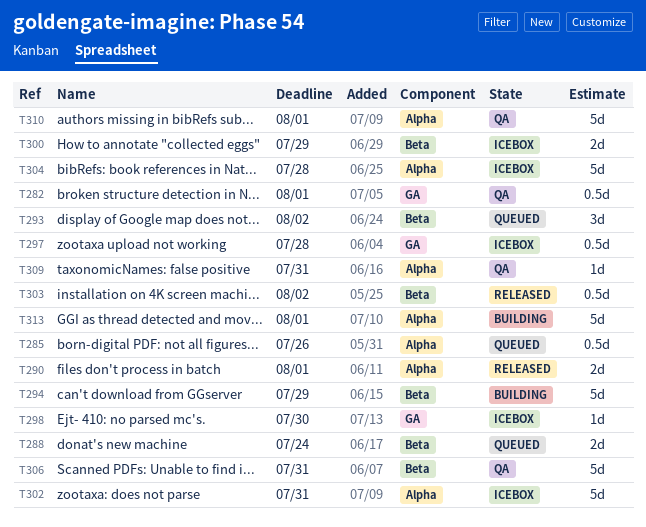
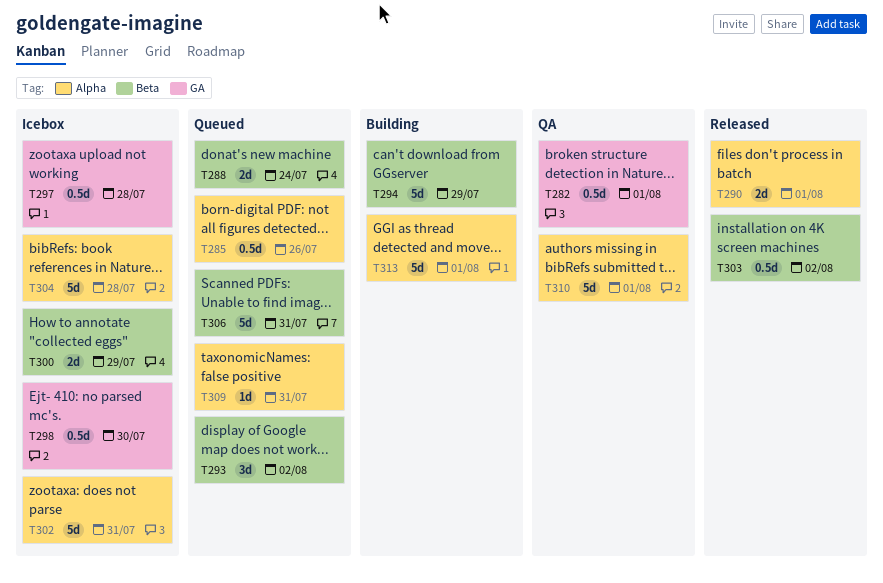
T298, estimate: 1d -> 0.5d
T306, status: QA -> Queued
T309, status: QA -> Queued

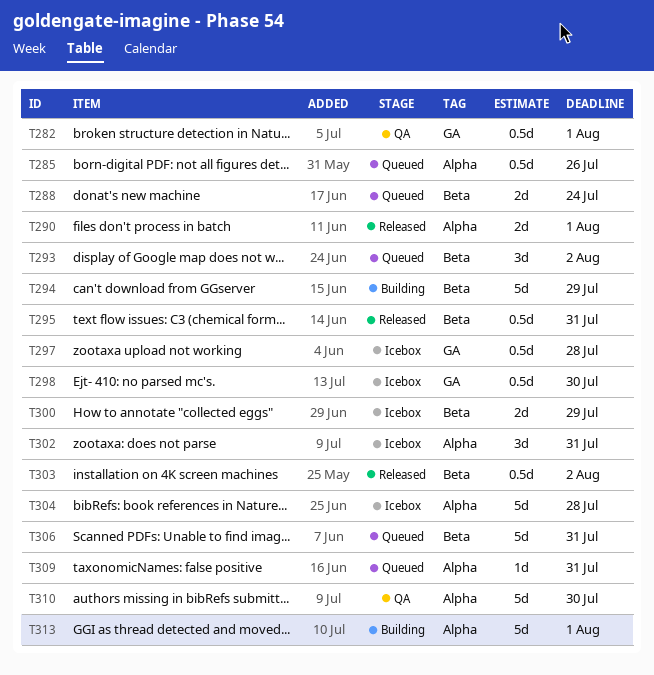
T295: none -> present
T302, estimate: 5d -> 3d
T310, due: Aug 1 -> Jul 30

